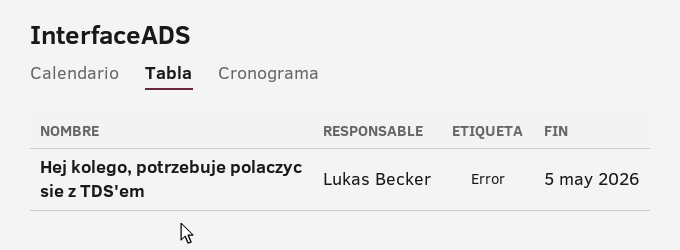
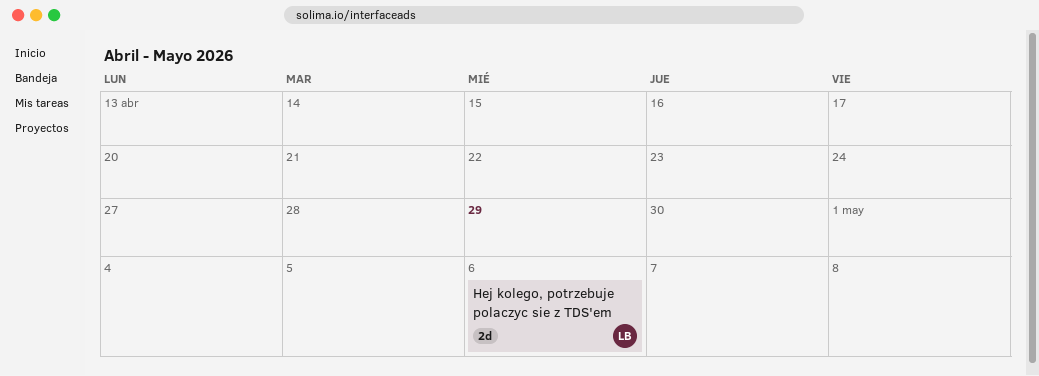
Hej kolego, potrzebuje polaczyc sie z TDS'em, due: May 5 -> May 6

